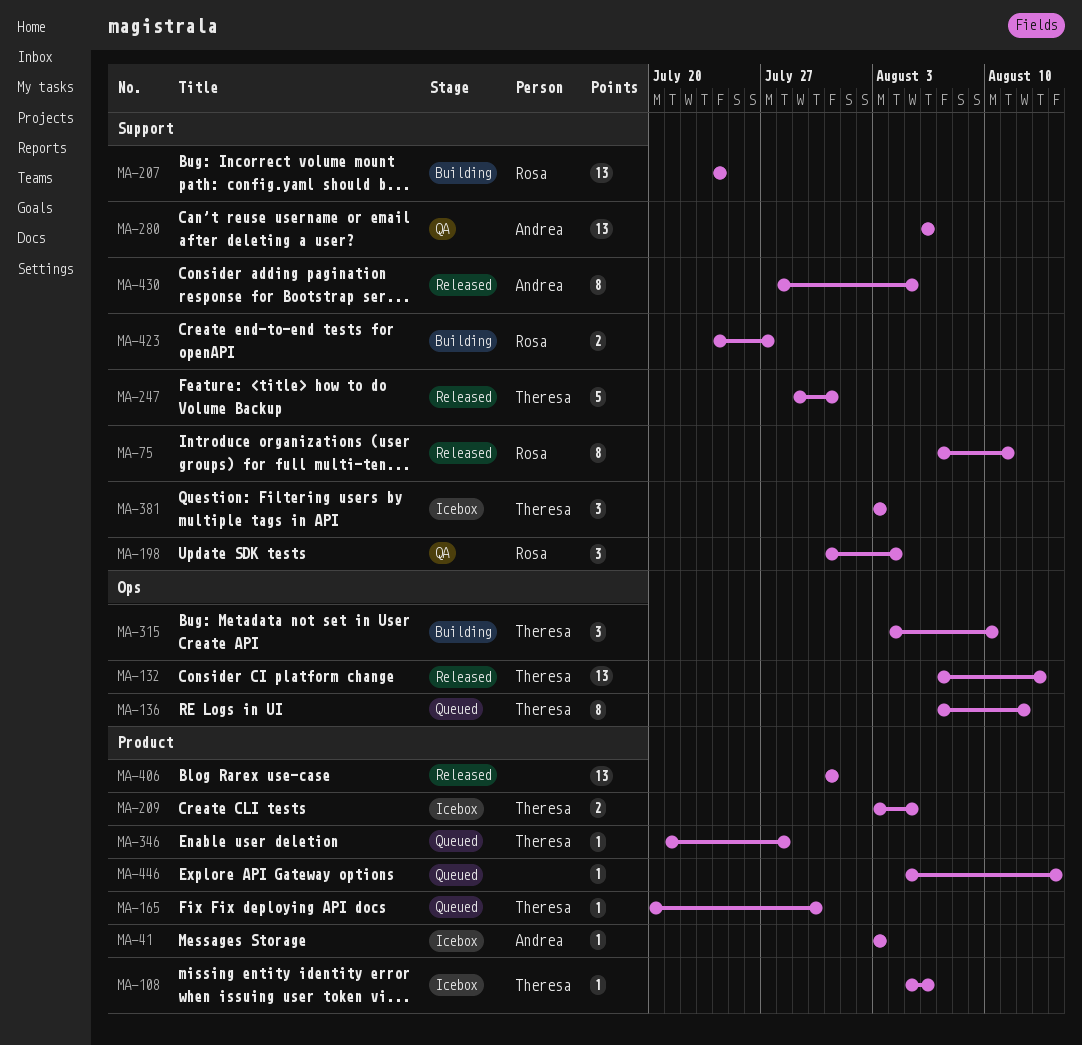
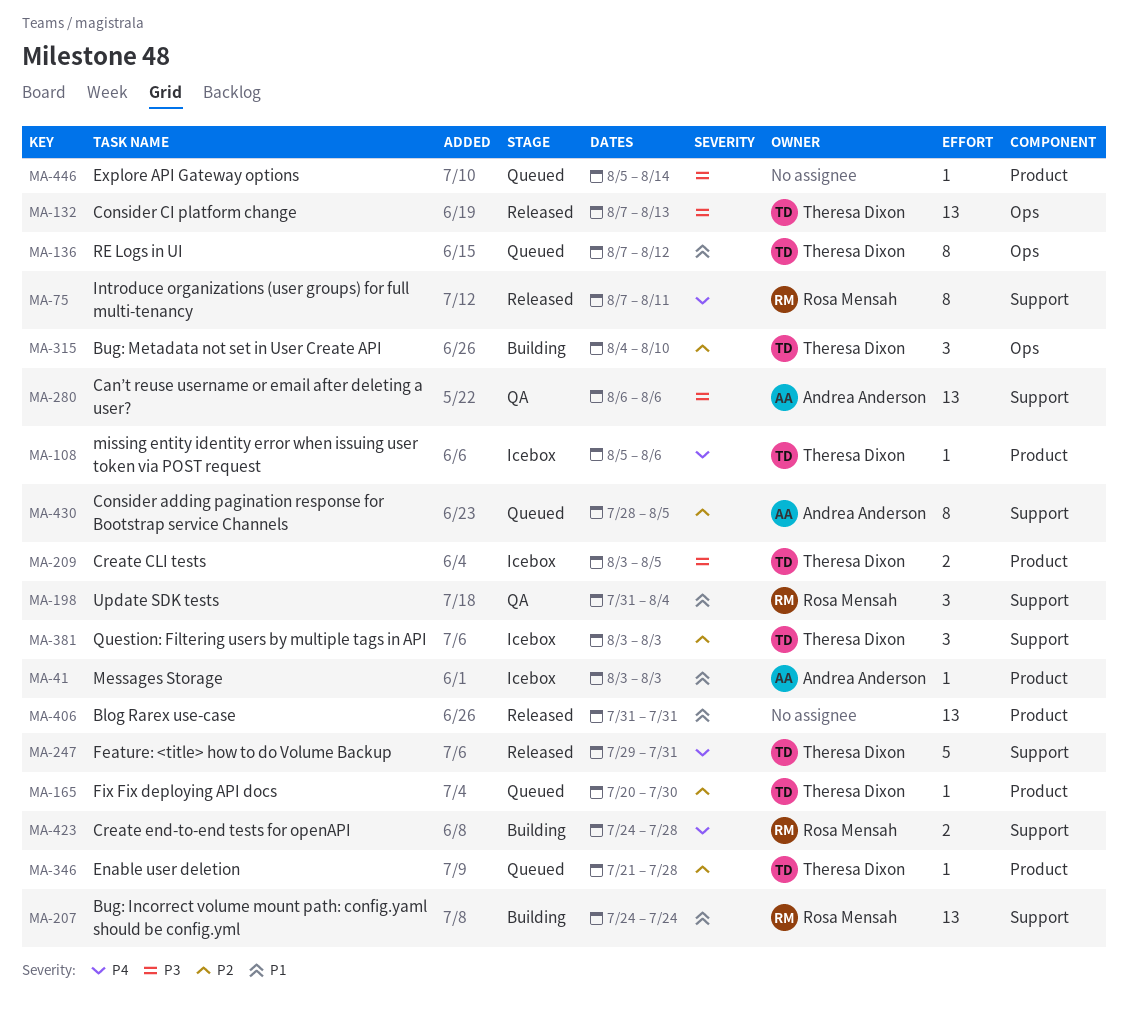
MA-423, due: Jul 27 -> Jul 28
MA-430, status: Released -> Queued

